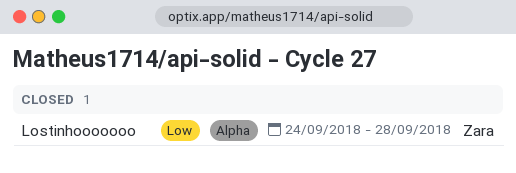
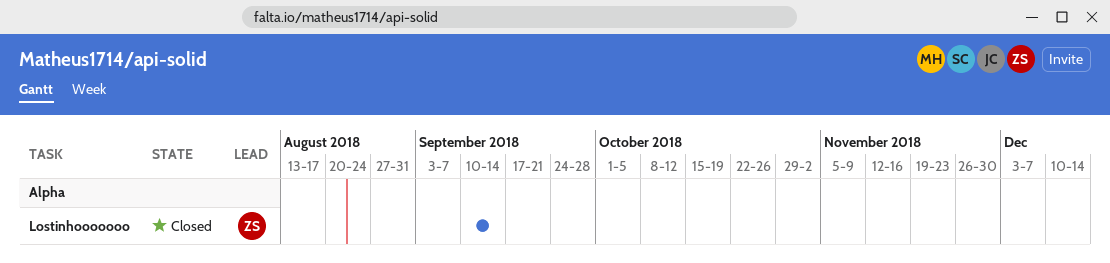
Lostinhooooooo, start: Sep 24 -> Sep 10
Lostinhooooooo, due: Sep 28 -> Sep 14

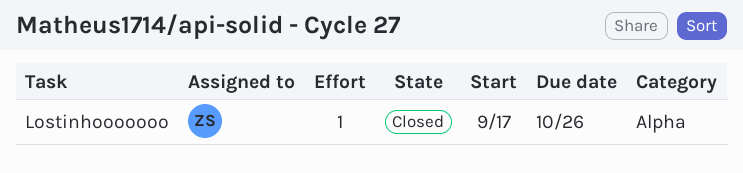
Lostinhooooooo, start: Sep 10 -> Sep 17
Lostinhooooooo, due: Sep 14 -> Oct 26

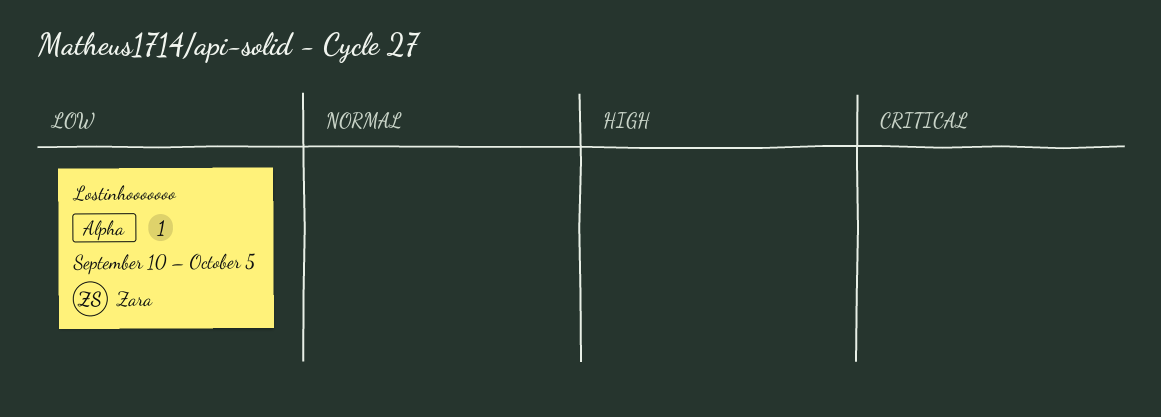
Lostinhooooooo, start: Sep 17 -> Sep 10
Lostinhooooooo, due: Oct 26 -> Oct 5

